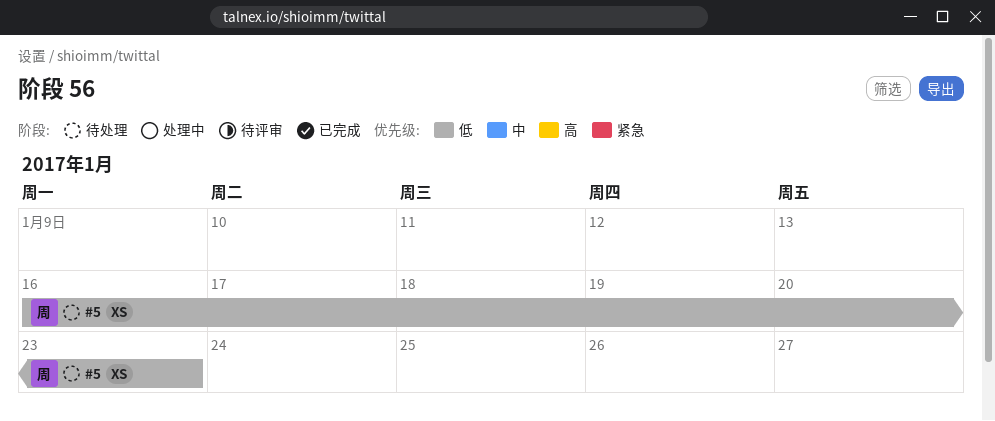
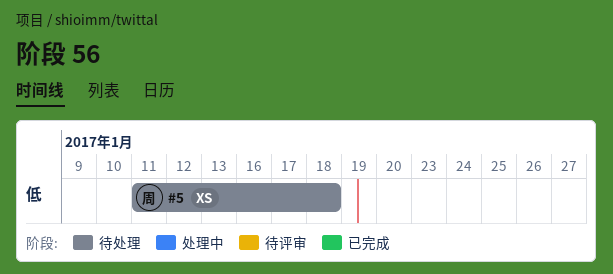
#5, start: Jan 16 -> Jan 11
#5, due: Jan 23 -> Jan 18

